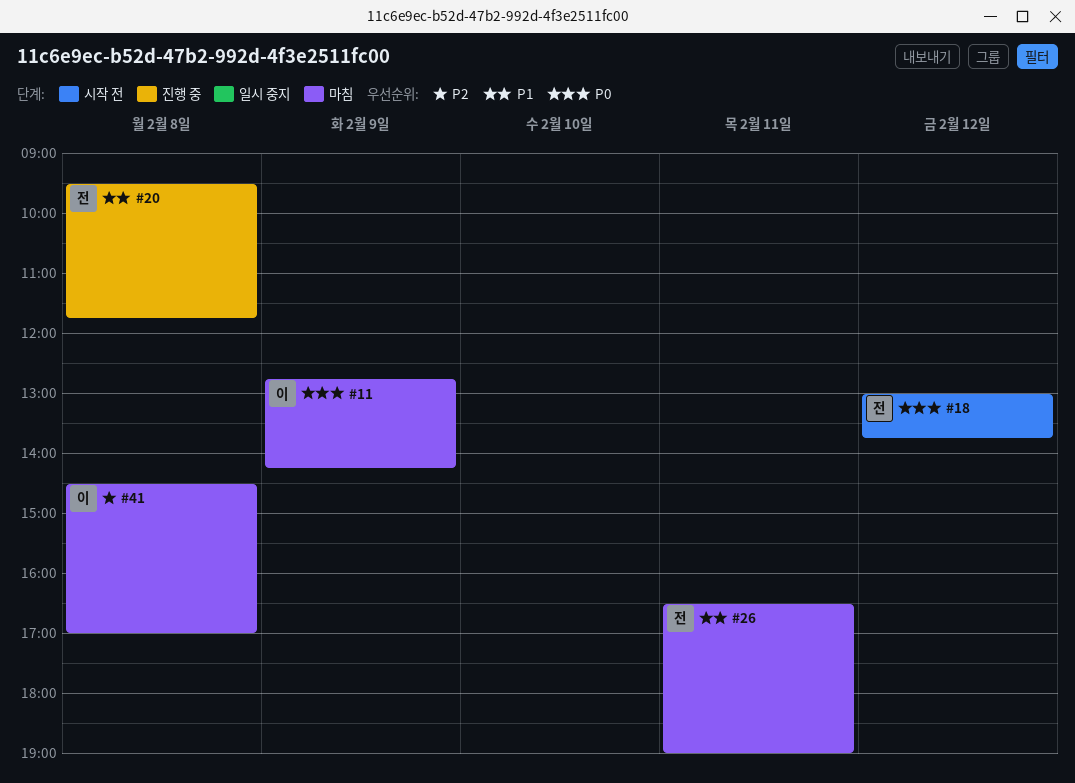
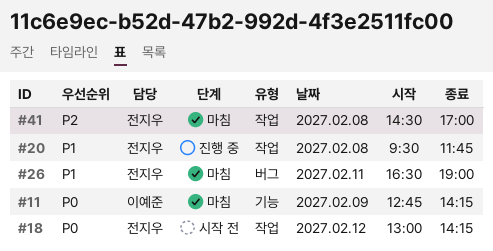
#18, ends: 13:45 -> 14:15
#41, owner: 이예준 -> 전지우

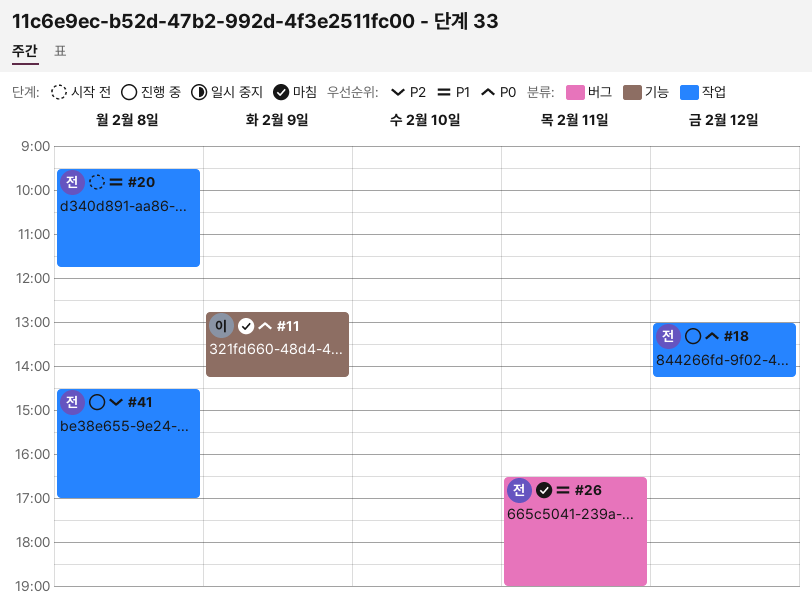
#18, status: 시작 전 -> 진행 중
#20, status: 진행 중 -> 시작 전
#41, status: 마침 -> 진행 중

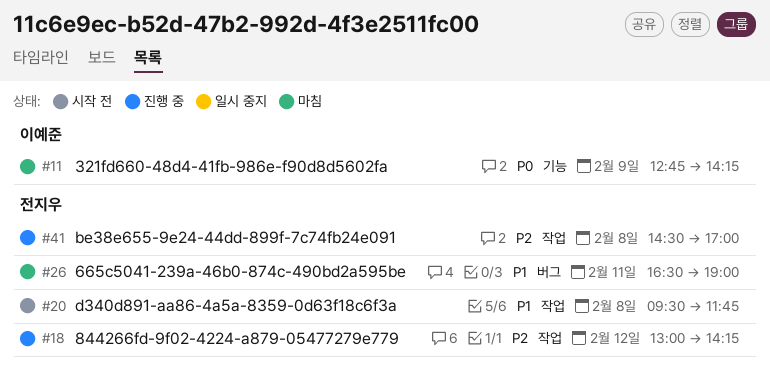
#18, priority: P0 -> P2

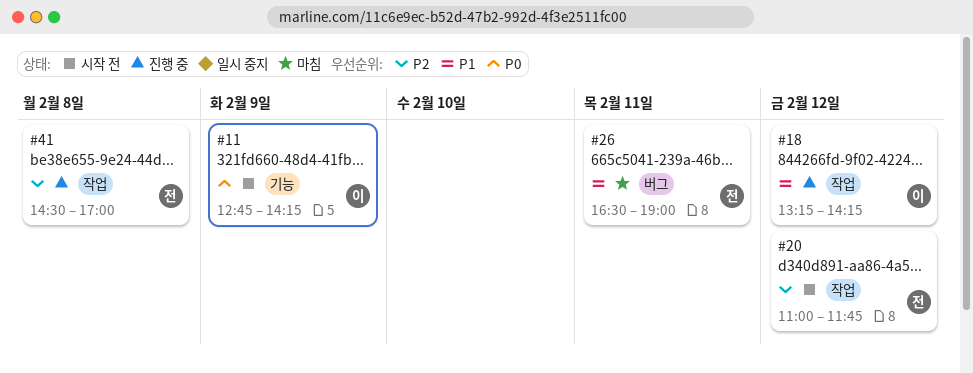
#11, status: 마침 -> 시작 전
#18, owner: 전지우 -> 이예준
#18, priority: P2 -> P1
#18, begins: 13:00 -> 13:15
#20, priority: P1 -> P2
#20, day: Feb 8 -> Feb 12
#20, begins: 09:30 -> 11:00

